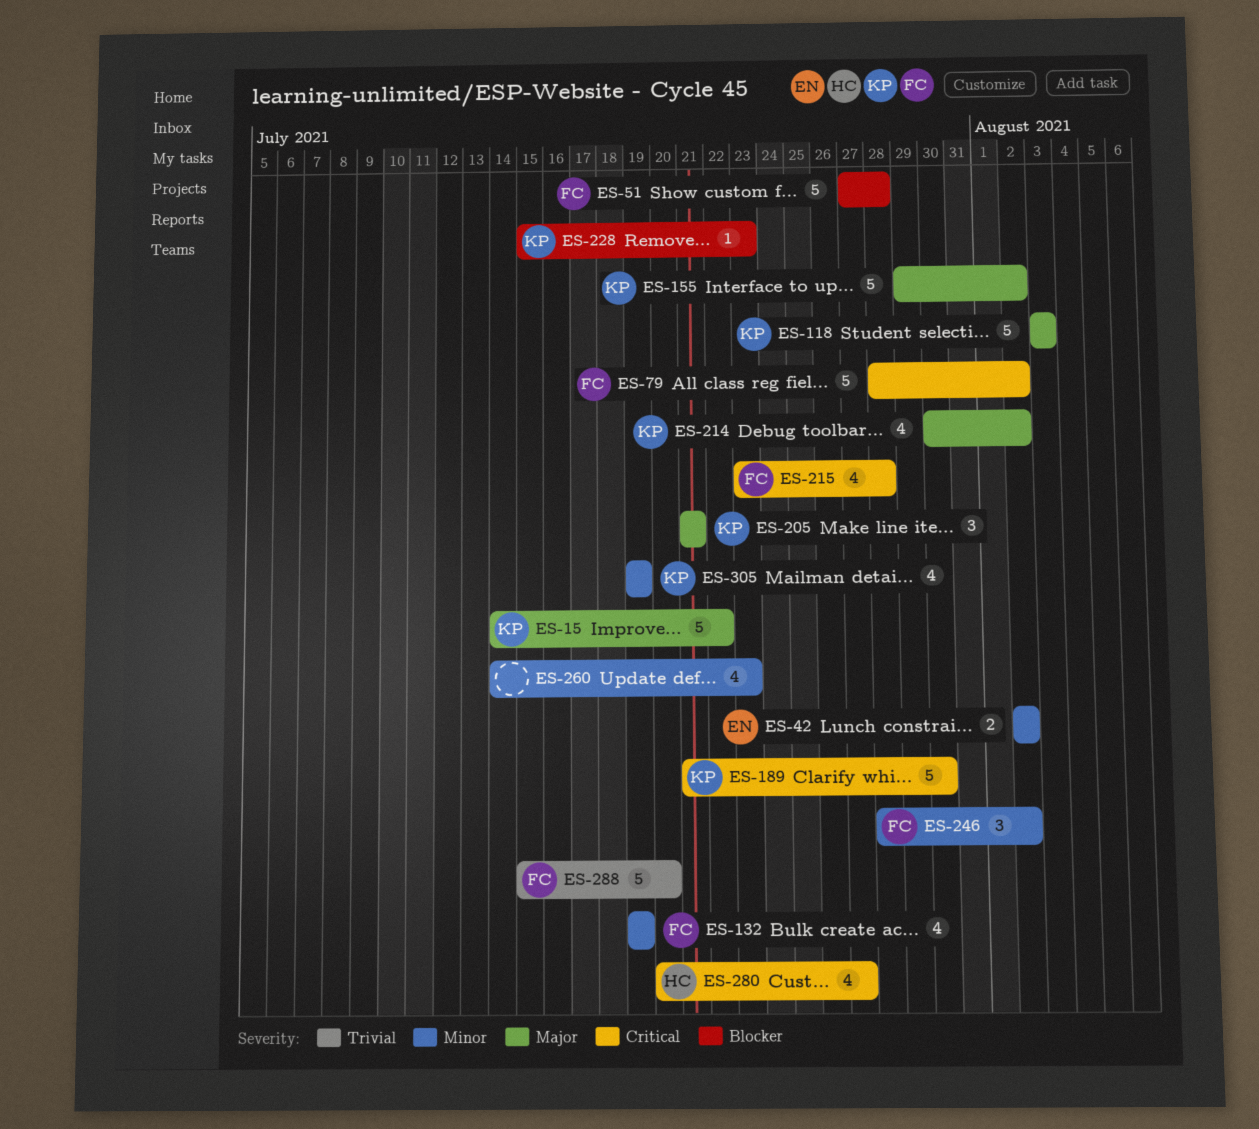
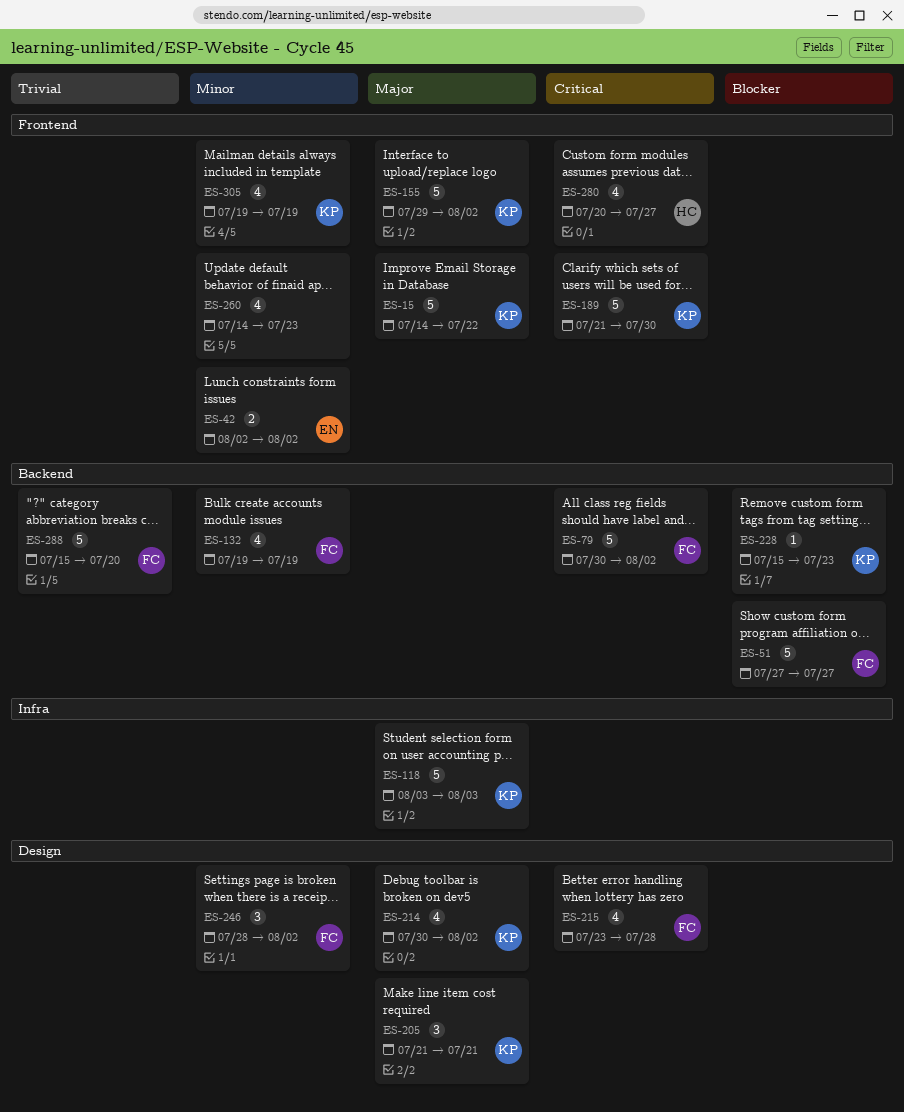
ES-51, due: Jul 28 -> Jul 27
ES-79, start: Jul 28 -> Jul 30

